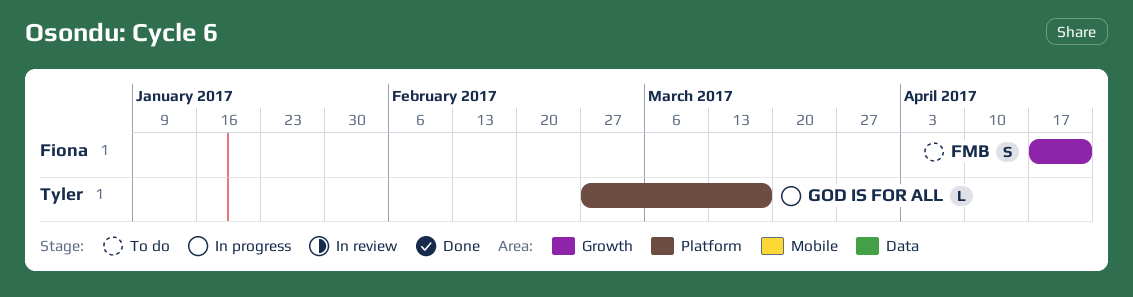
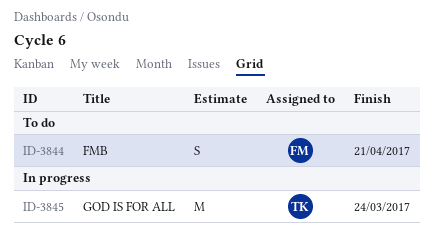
GOD IS FOR ALL, estimate: L -> M
GOD IS FOR ALL, due: Mar 17 -> Mar 24

